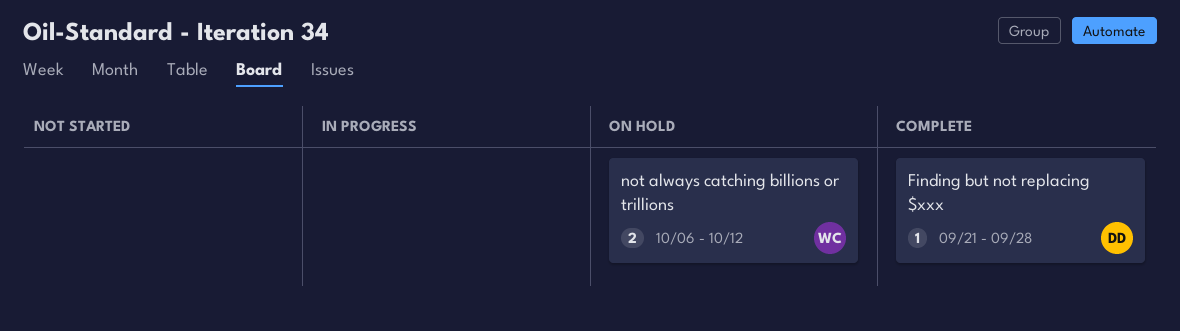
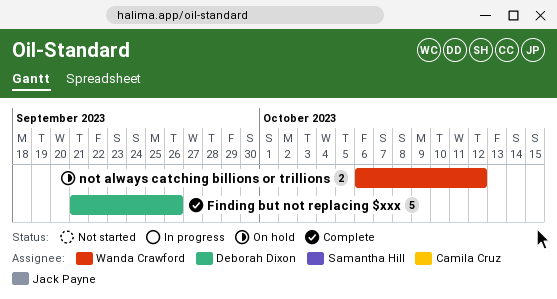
Finding but not replacing $xxx, estimate: 1 -> 5
Finding but not replacing $xxx, due: Sep 28 -> Sep 26

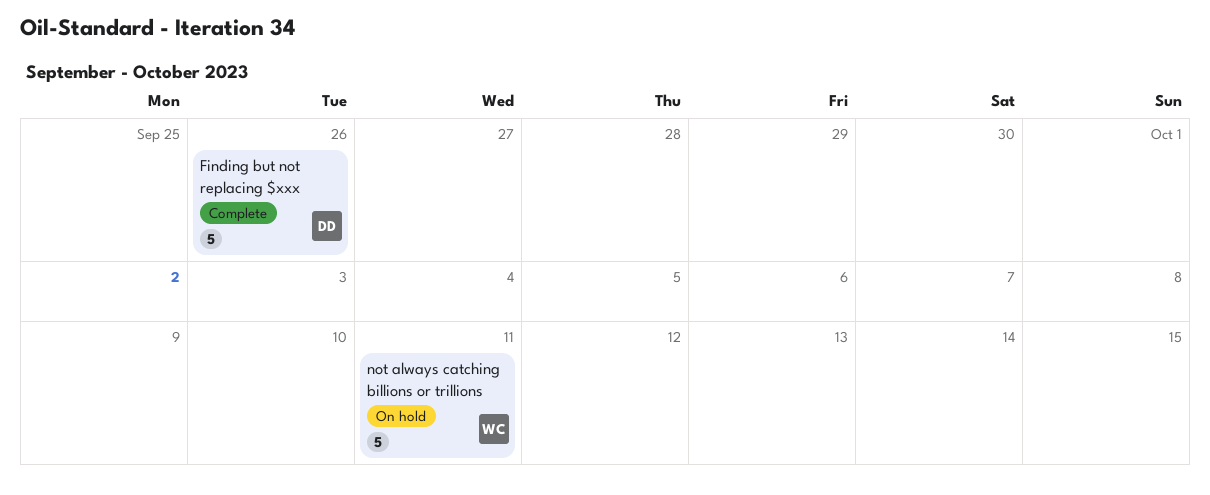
not always catching billions or trillions, estimate: 2 -> 5
not always catching billions or trillions, due: Oct 12 -> Oct 11

